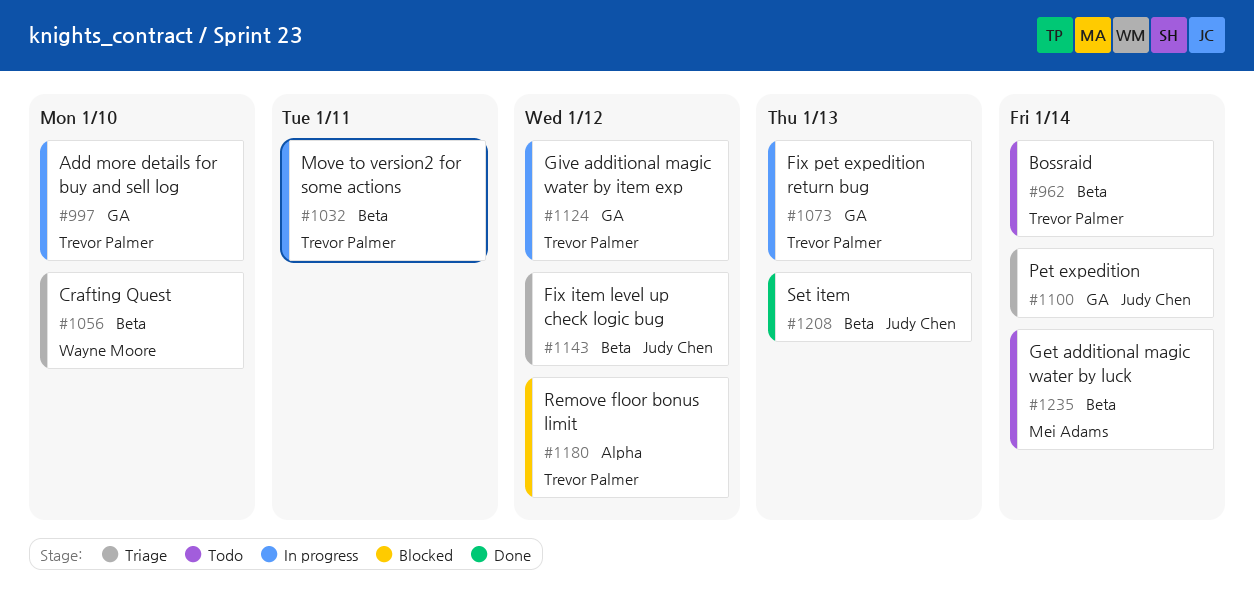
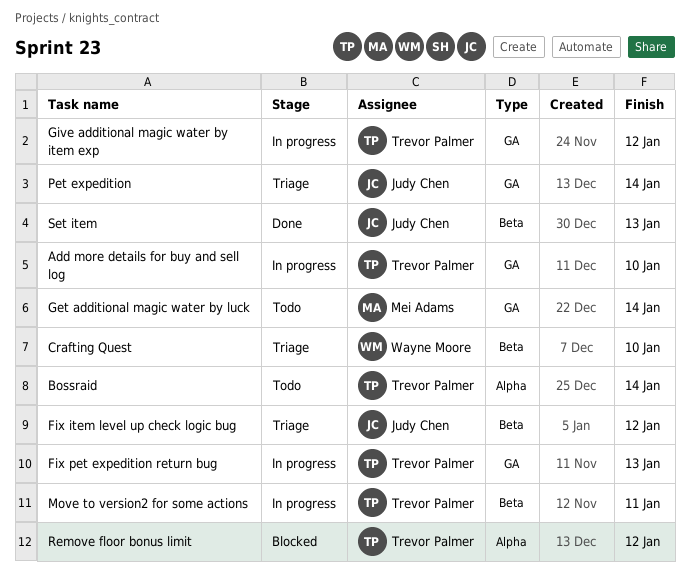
Bossraid, label: Beta -> Alpha
Get additional magic water by luck, label: Beta -> GA

